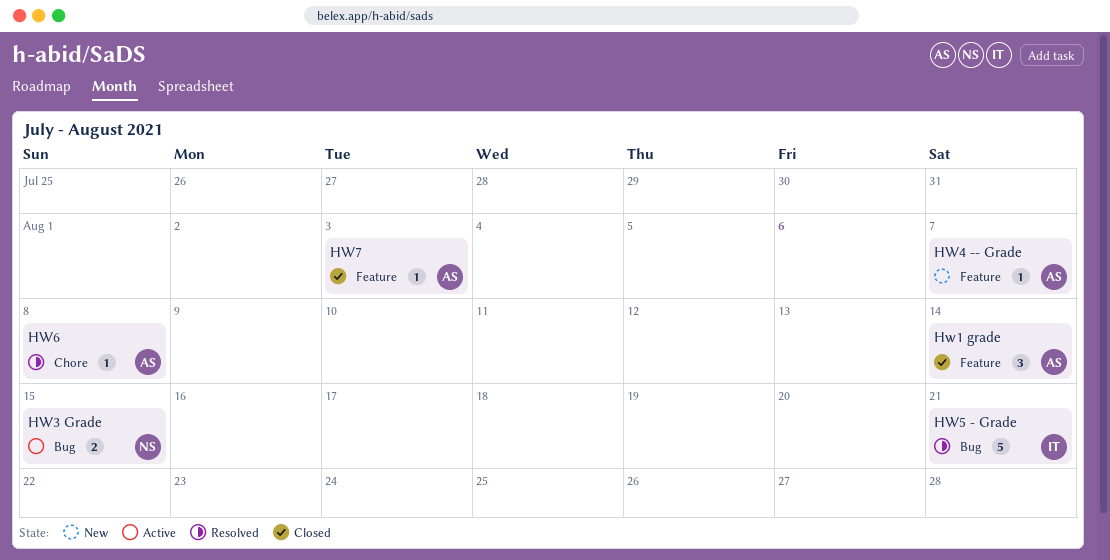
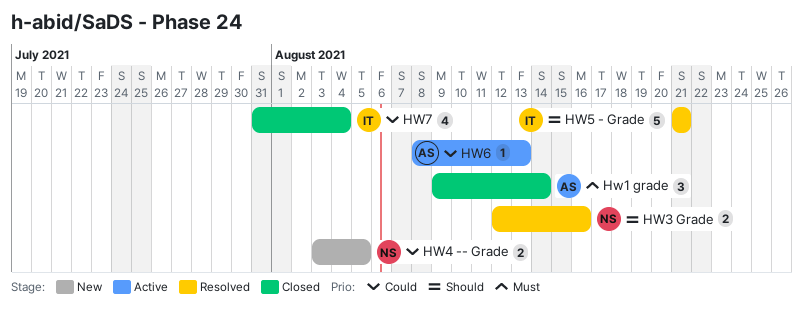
HW3 Grade, status: Active -> Resolved
HW3 Grade, due: Aug 15 -> Aug 16
HW4 -- Grade, owner: AS -> NS
HW4 -- Grade, estimate: 1 -> 2
HW4 -- Grade, due: Aug 7 -> Aug 5
HW6, status: Resolved -> Active
HW6, due: Aug 8 -> Aug 13
HW7, owner: AS -> IT
HW7, estimate: 1 -> 4
HW7, due: Aug 3 -> Aug 4

